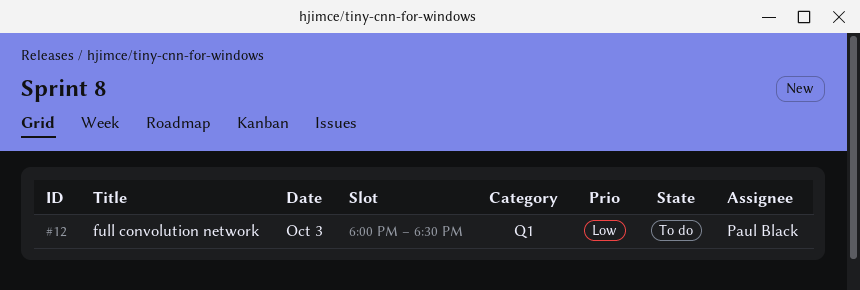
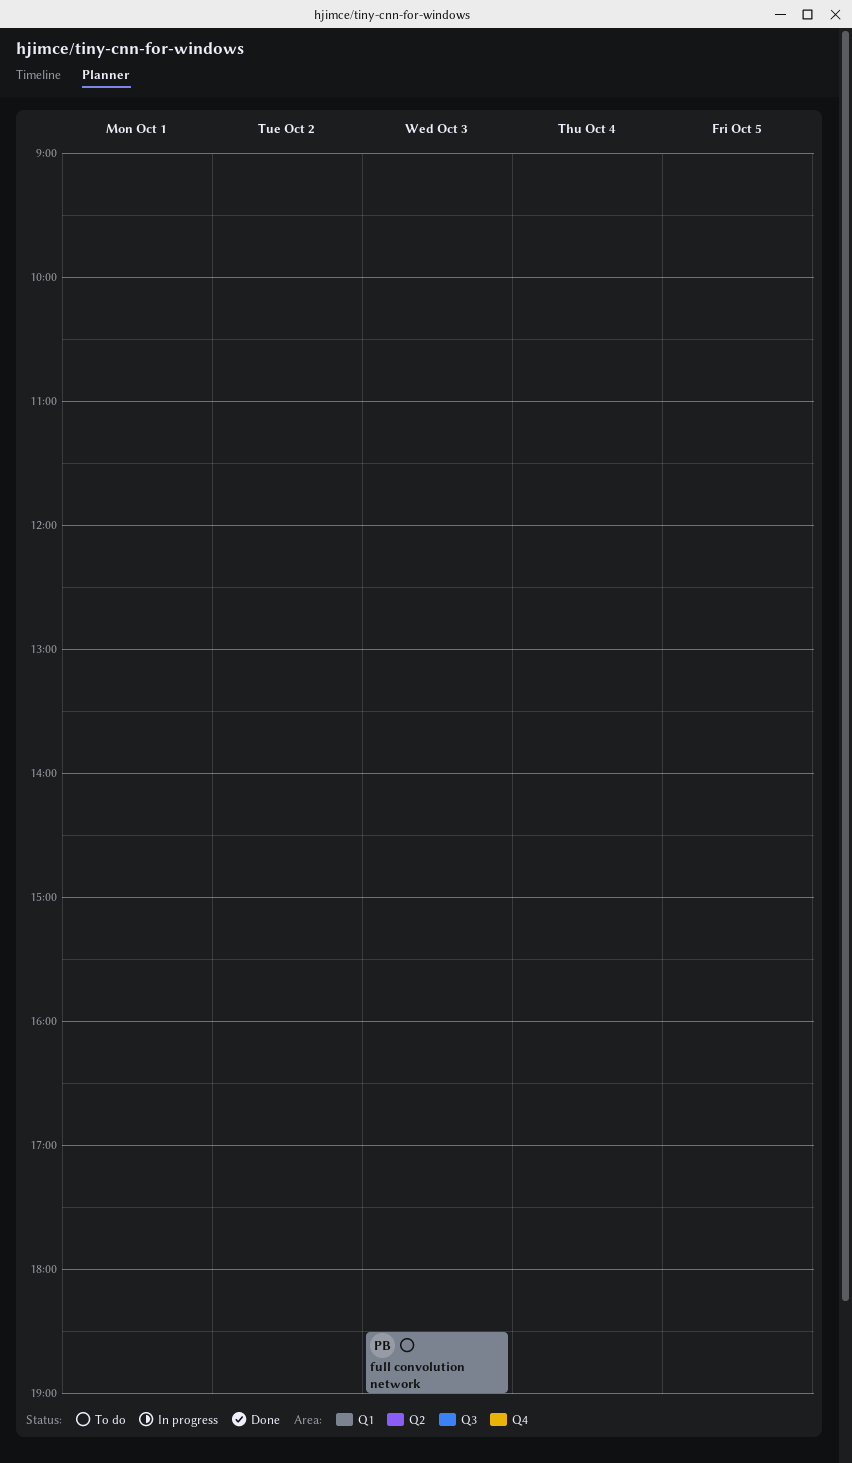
full convolution network, begins: 18:00 -> 18:30
full convolution network, ends: 18:30 -> 19:00

